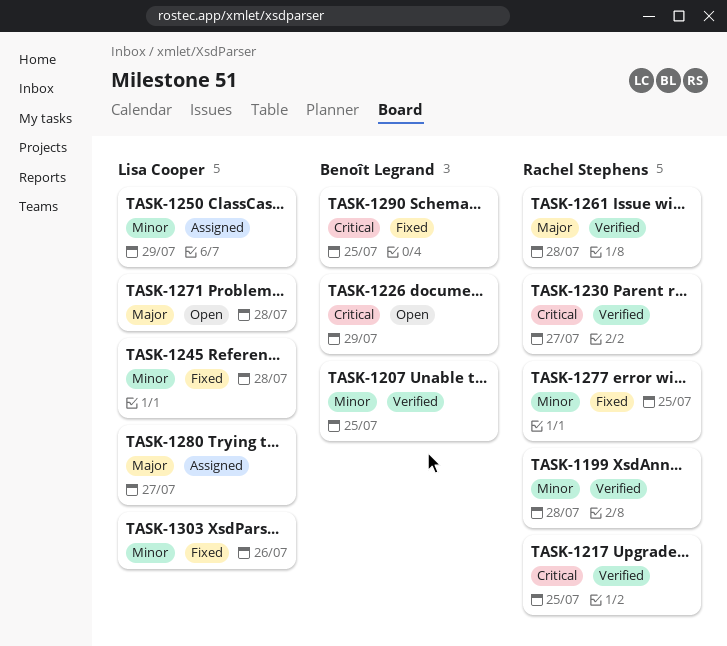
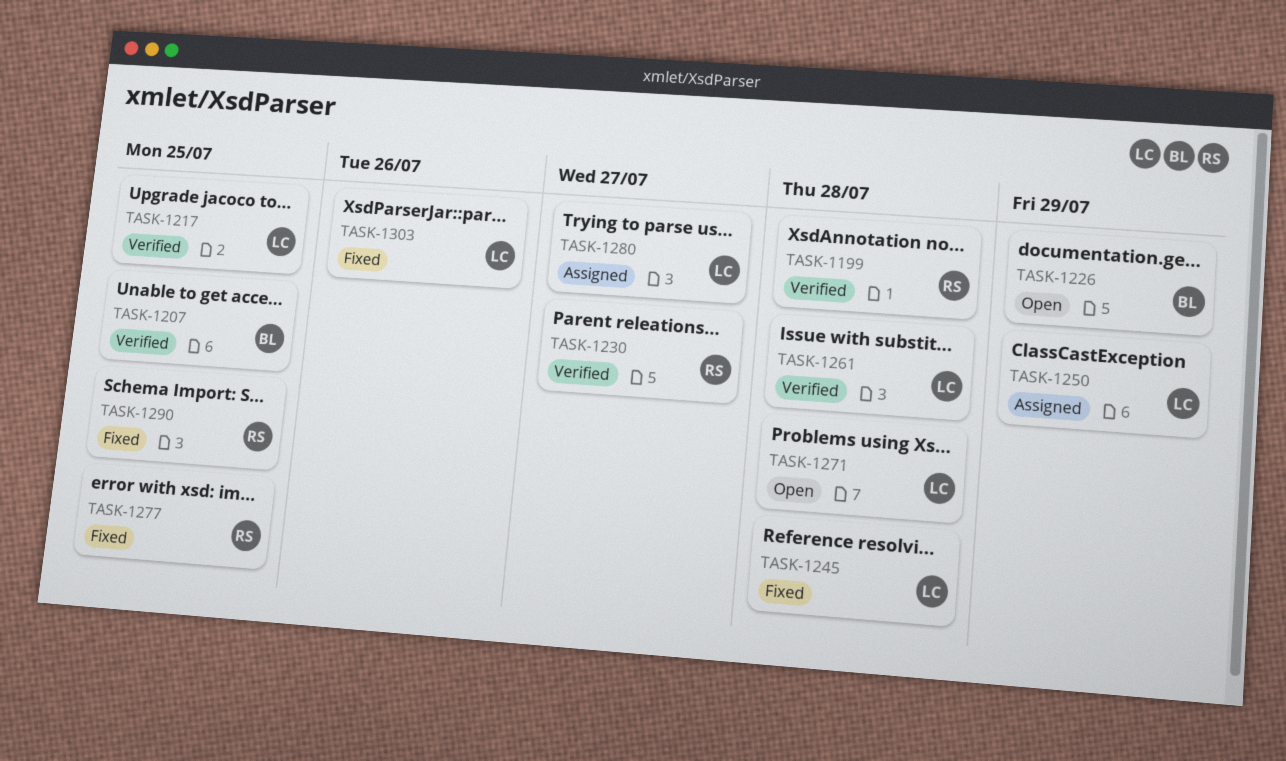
TASK-1217, owner: Rachel Stephens -> Lisa Cooper
TASK-1261, owner: Rachel Stephens -> Lisa Cooper
TASK-1290, owner: Benoît Legrand -> Rachel Stephens

